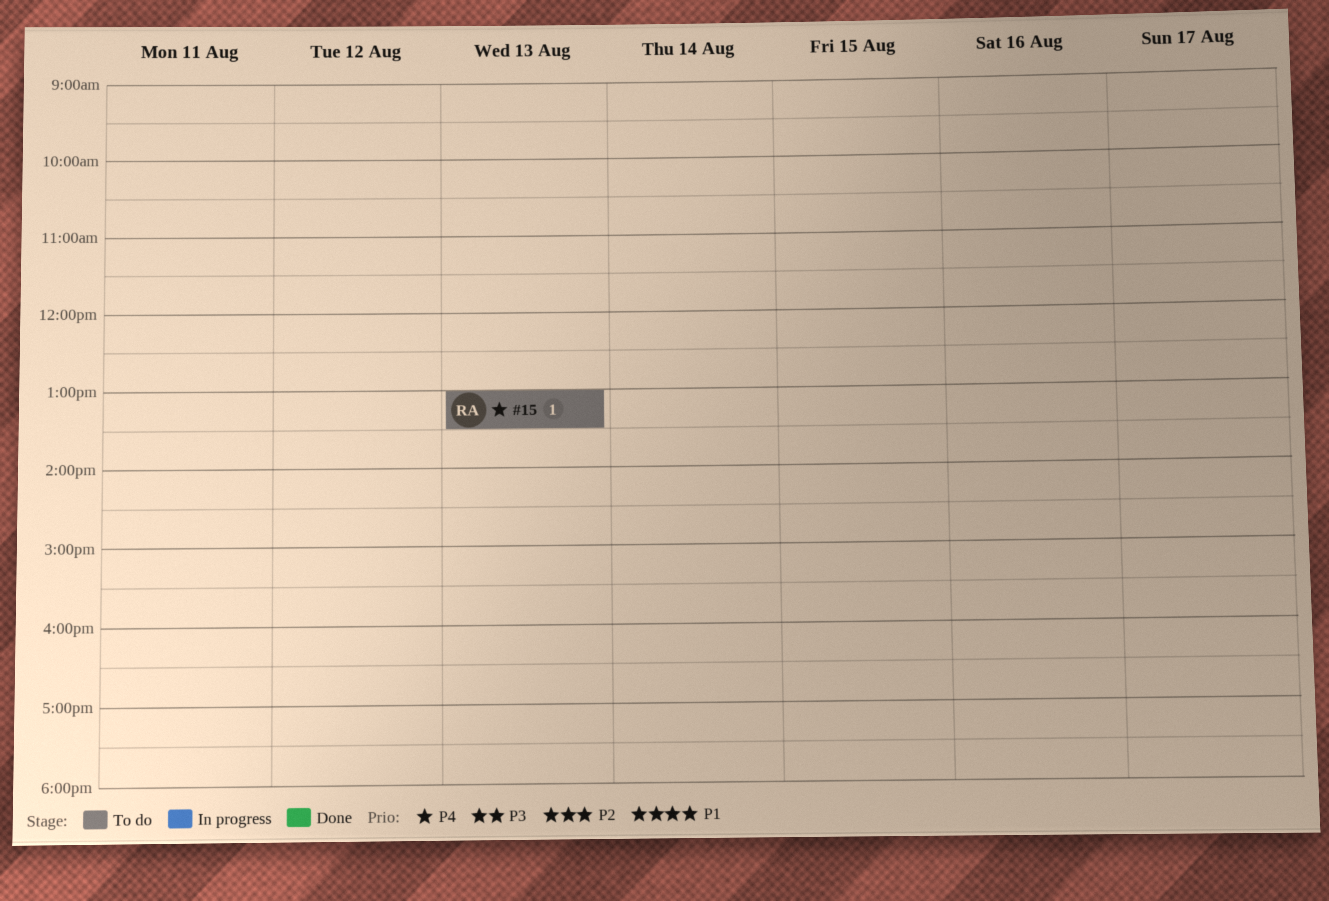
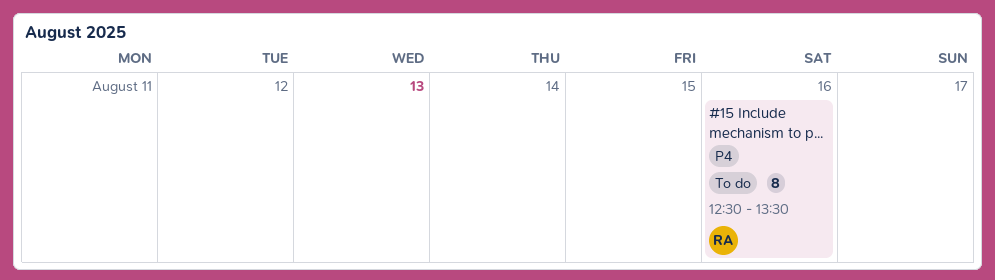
#15, estimate: 1 -> 8
#15, day: Aug 13 -> Aug 16
#15, begins: 13:00 -> 12:30

